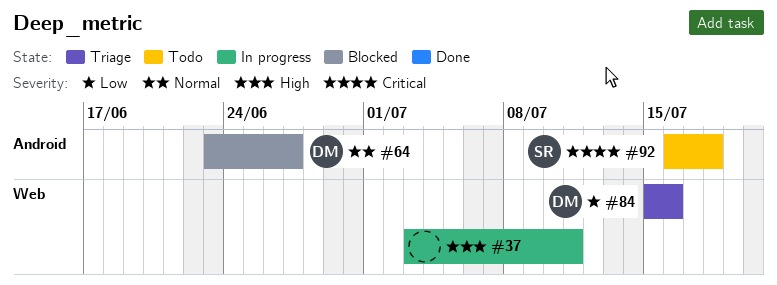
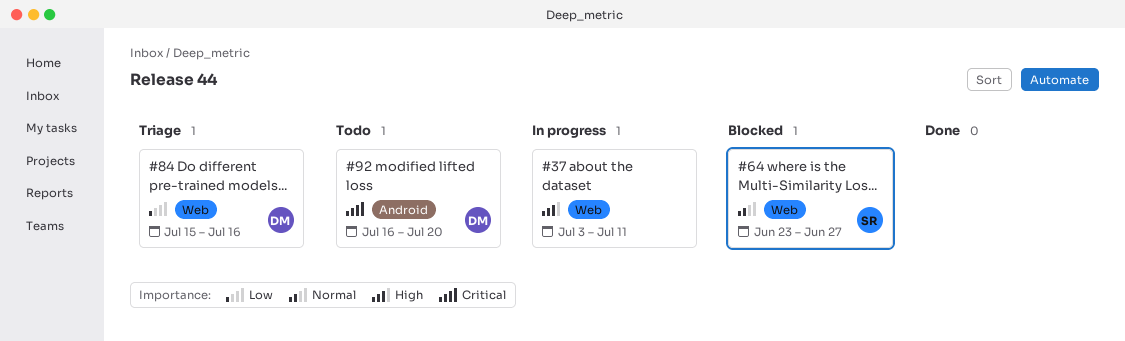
#64, owner: DM -> SR
#64, label: Android -> Web
#92, owner: SR -> DM
#92, due: Jul 18 -> Jul 20

